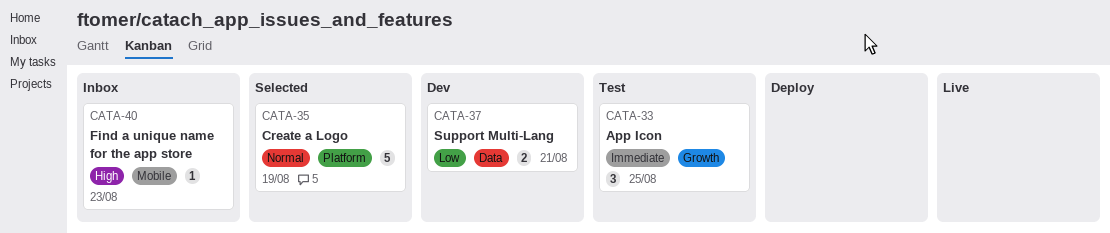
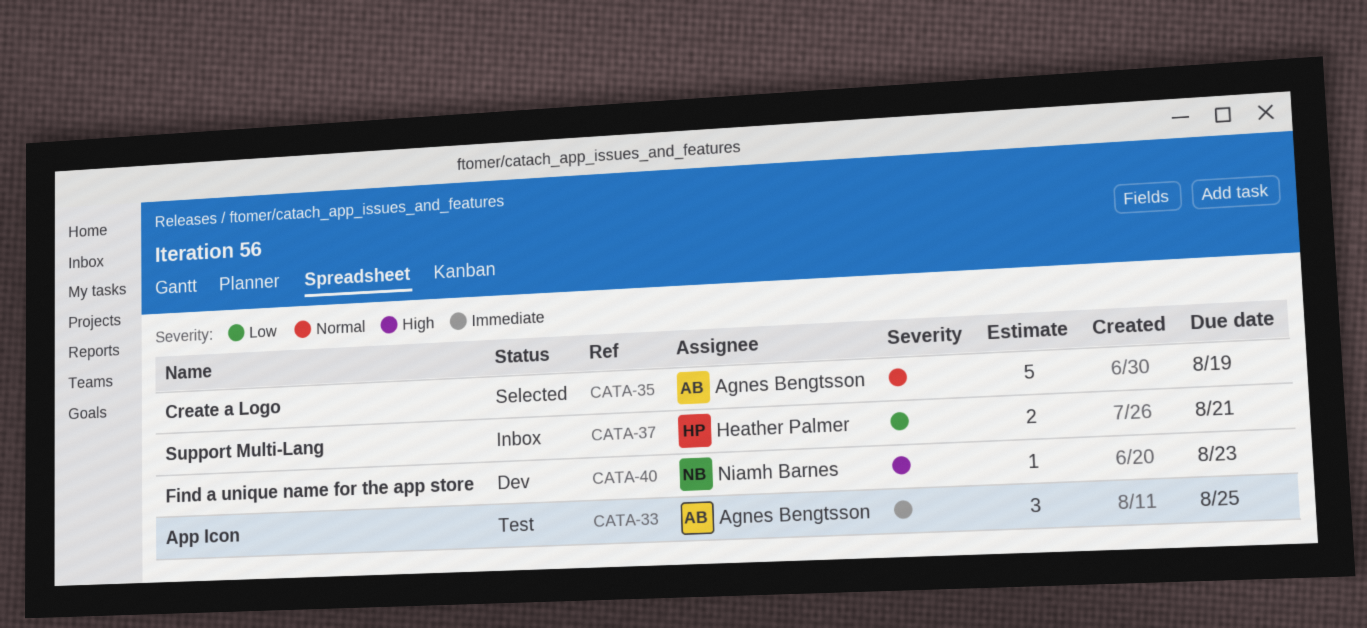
CATA-37, status: Dev -> Inbox
CATA-40, status: Inbox -> Dev

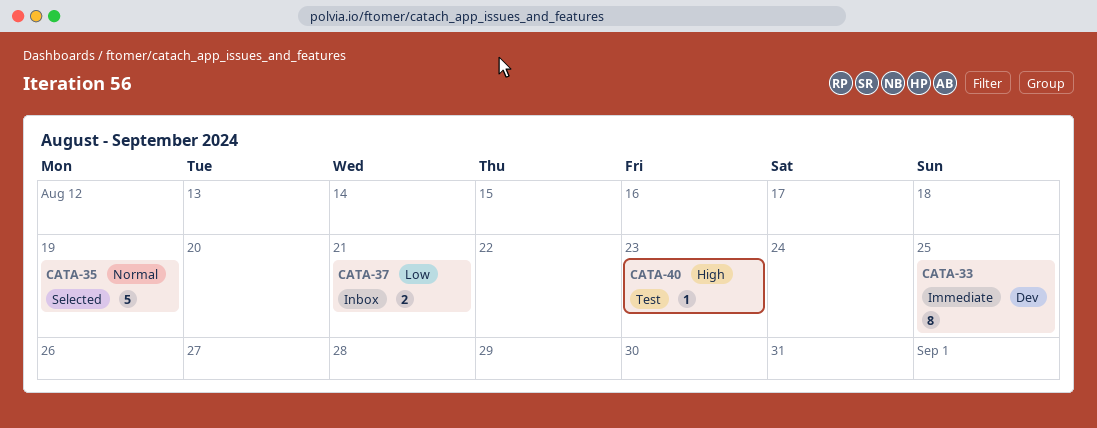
CATA-33, status: Test -> Dev
CATA-33, estimate: 3 -> 8
CATA-40, status: Dev -> Test

